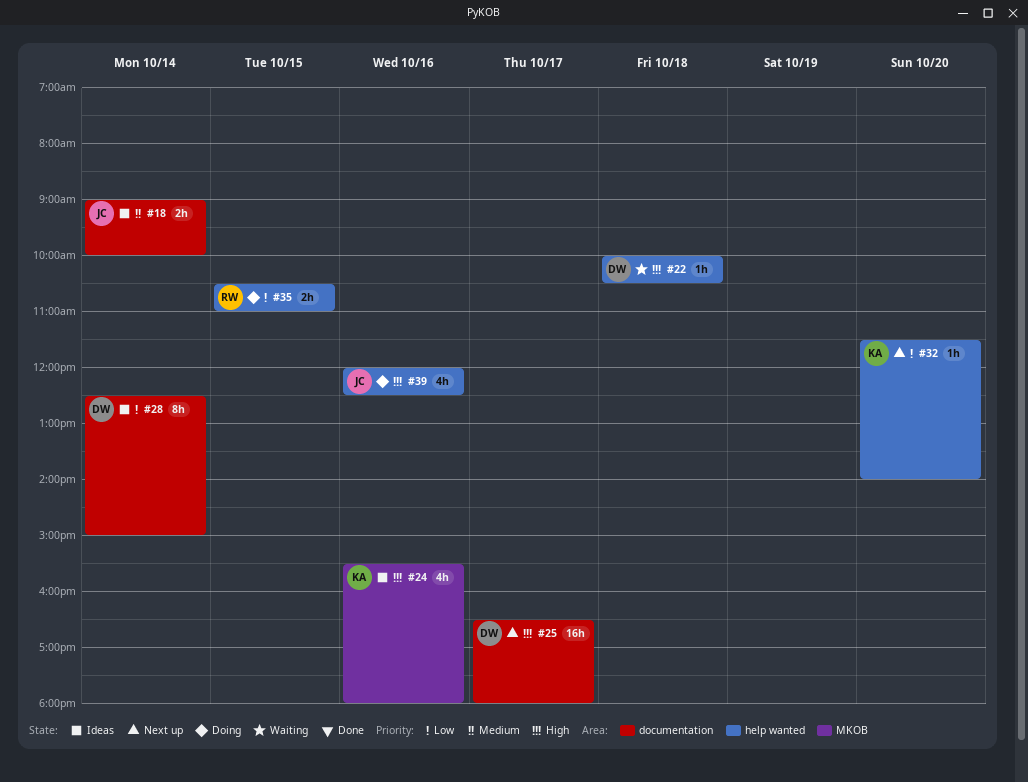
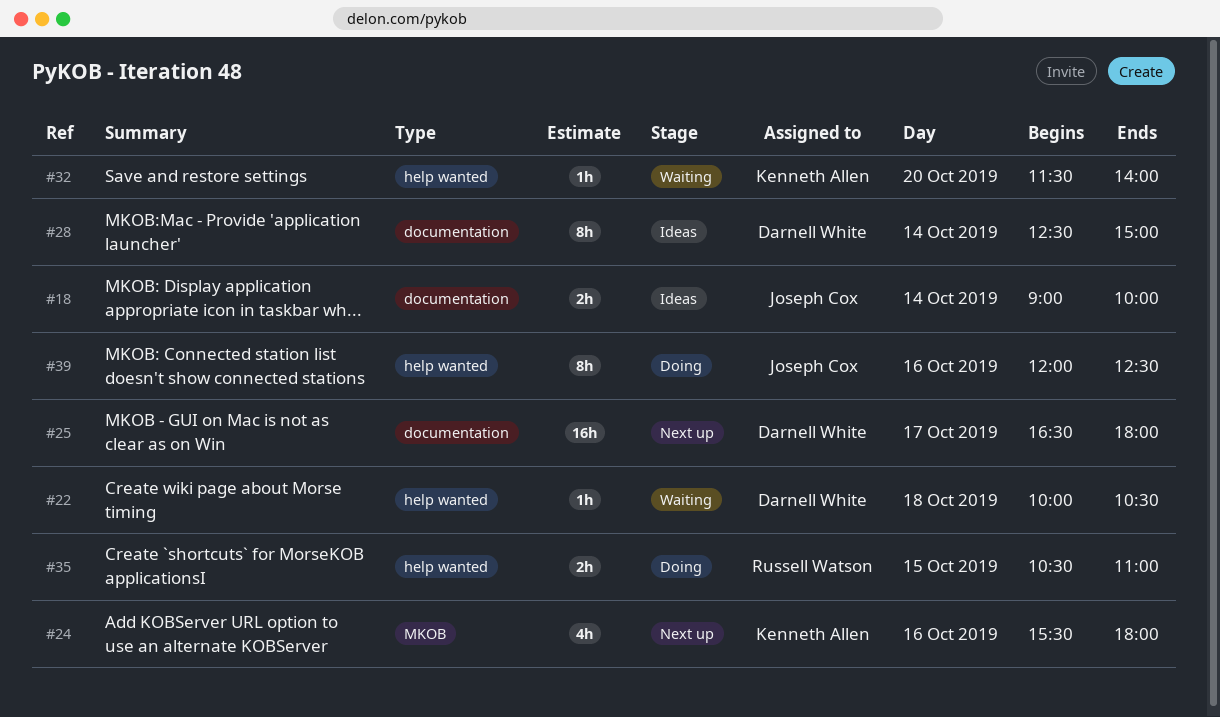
#24, status: Ideas -> Next up
#32, status: Next up -> Waiting
#39, estimate: 4h -> 8h

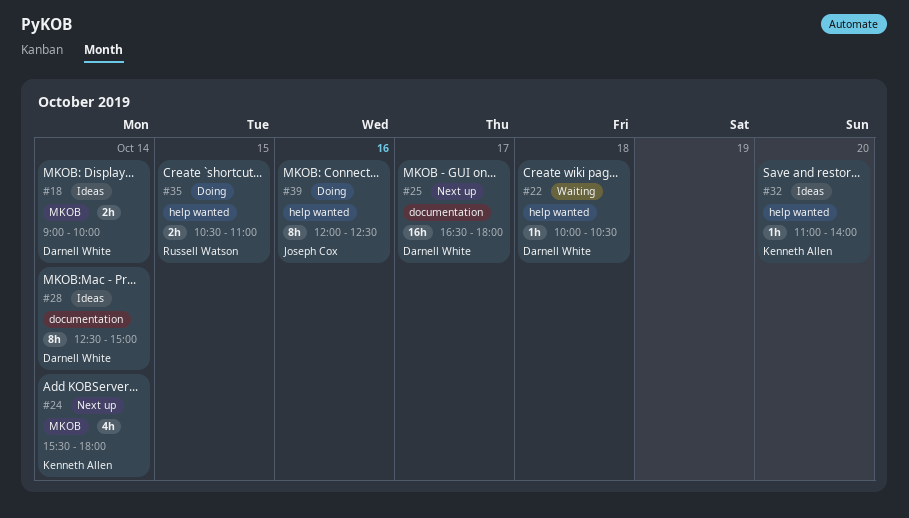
#18, owner: Joseph Cox -> Darnell White
#18, label: documentation -> MKOB
#24, day: Oct 16 -> Oct 14
#32, status: Waiting -> Ideas
#32, begins: 11:30 -> 11:00

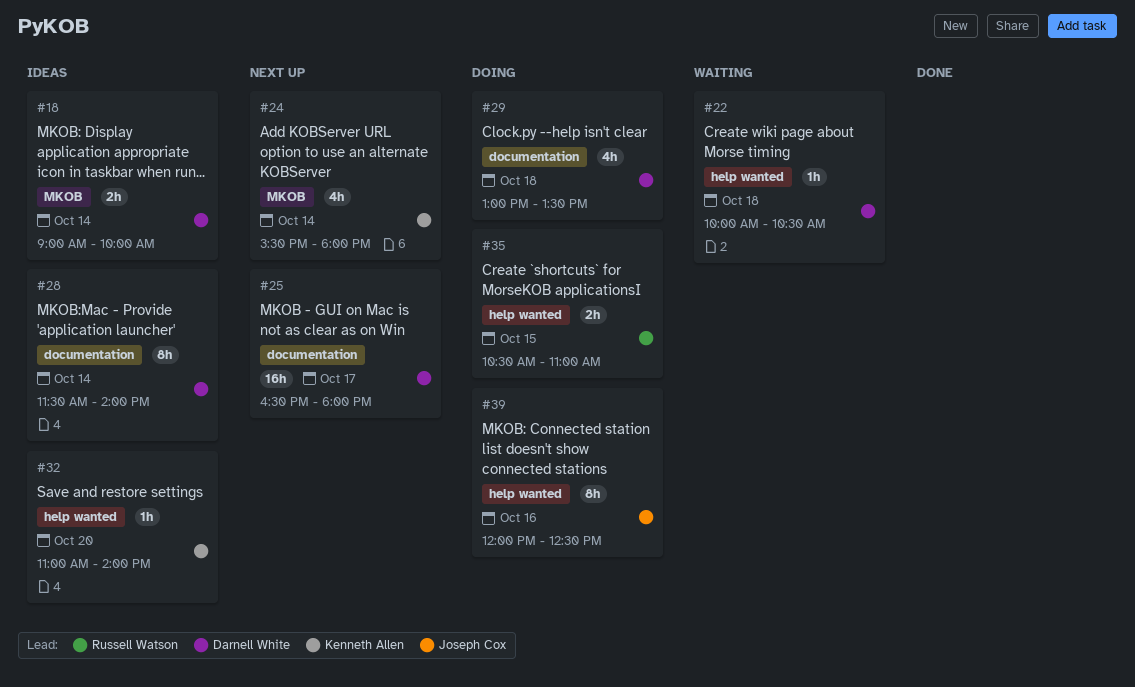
#28, begins: 12:30 -> 11:30
#28, ends: 15:00 -> 14:00
#29: none -> present

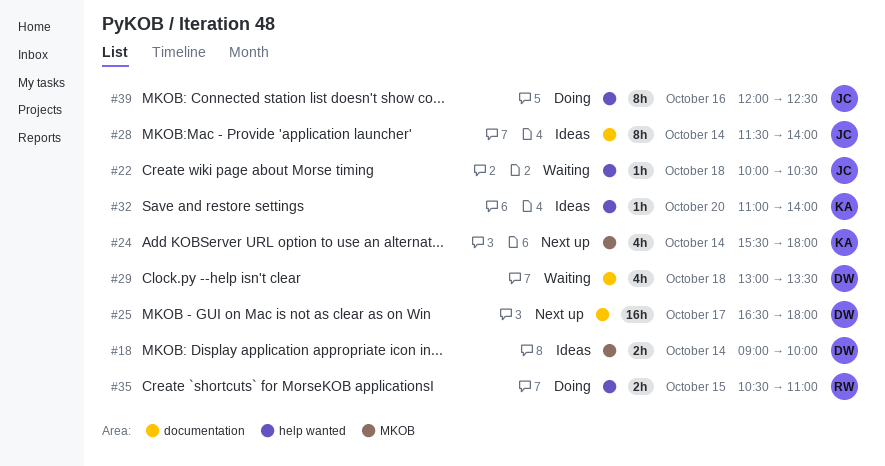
#22, owner: Darnell White -> Joseph Cox
#28, owner: Darnell White -> Joseph Cox
#29, status: Doing -> Waiting

